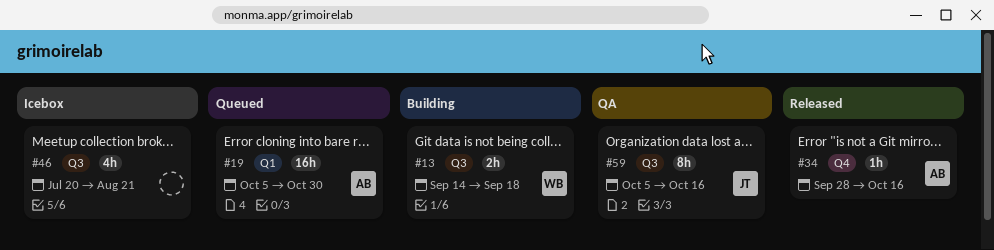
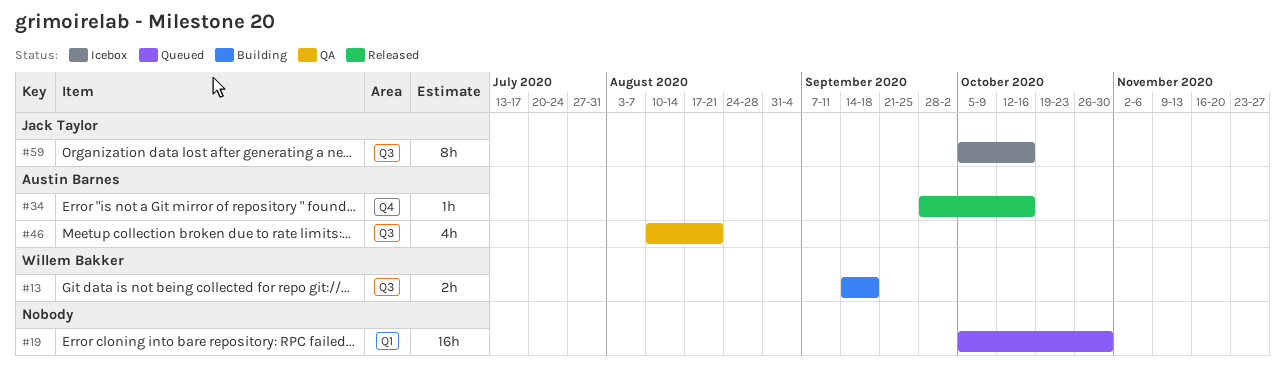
#19, owner: Austin Barnes -> none
#46, status: Icebox -> QA
#46, owner: none -> Austin Barnes
#46, start: Jul 20 -> Aug 10
#59, status: QA -> Icebox

